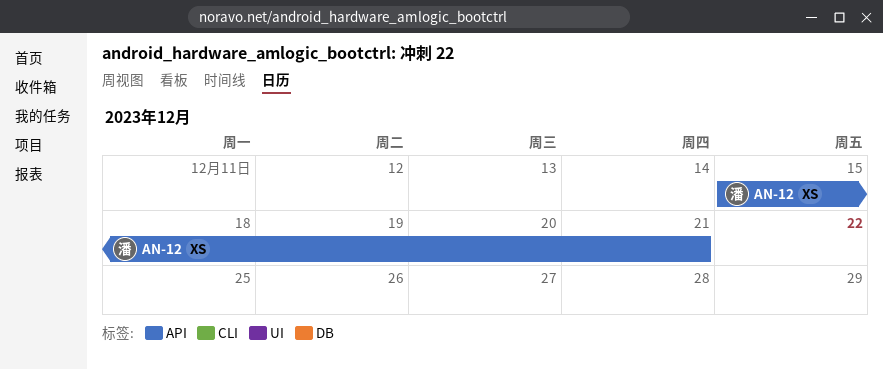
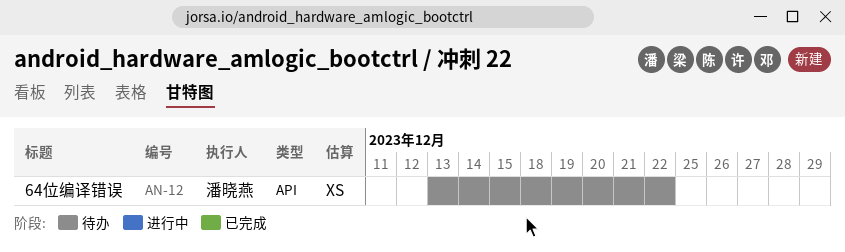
AN-12, start: Dec 15 -> Dec 13
AN-12, due: Dec 21 -> Dec 22

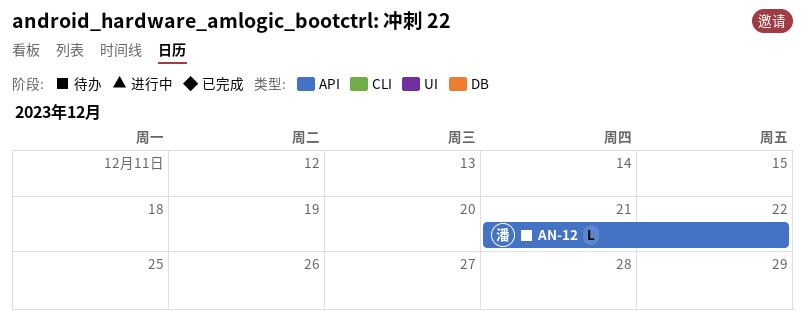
AN-12, estimate: XS -> L
AN-12, start: Dec 13 -> Dec 21

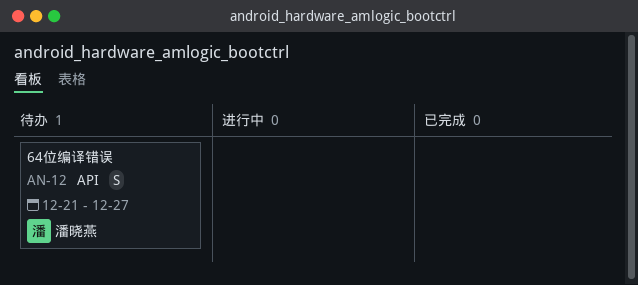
AN-12, estimate: L -> S
AN-12, due: Dec 22 -> Dec 27

